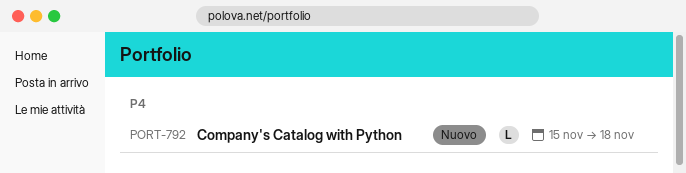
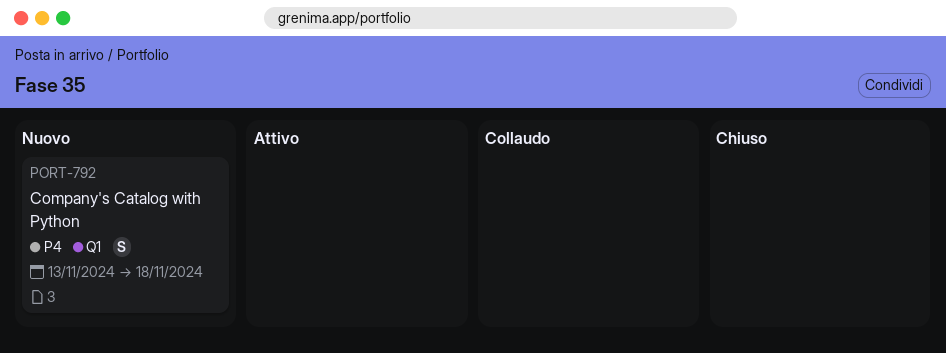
PORT-792, estimate: L -> S
PORT-792, start: Nov 15 -> Nov 13

